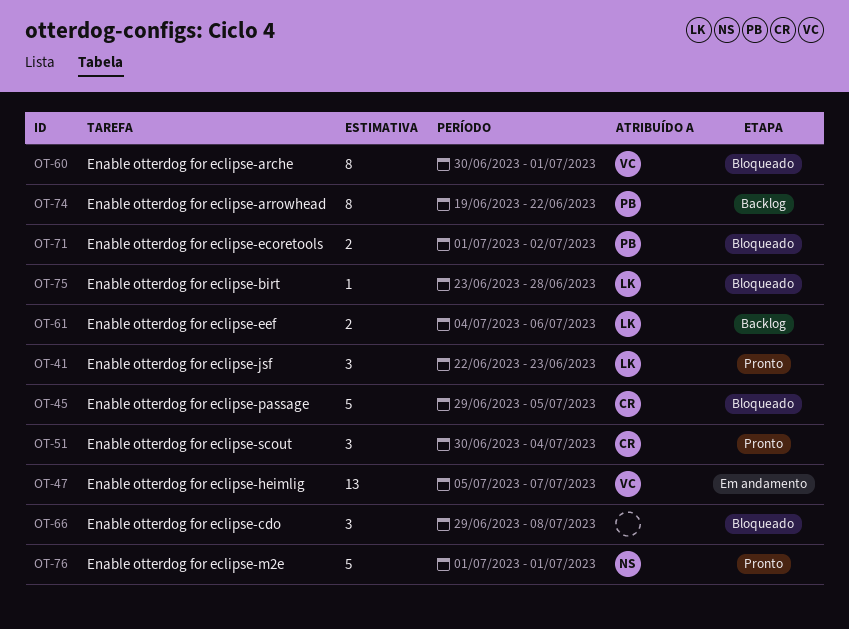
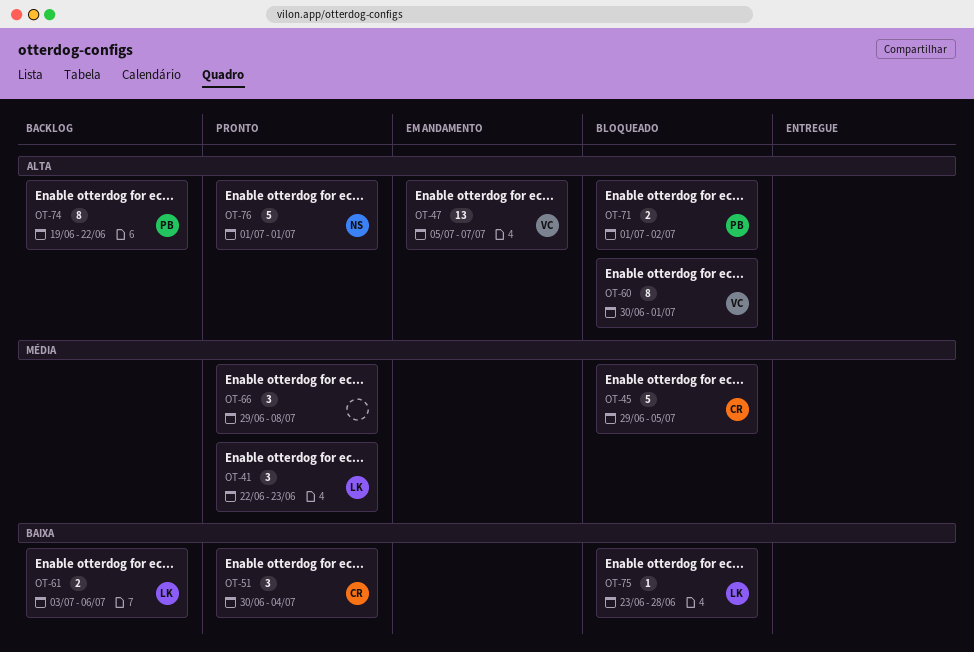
OT-61, start: Jul 4 -> Jul 3
OT-66, status: Bloqueado -> Pronto

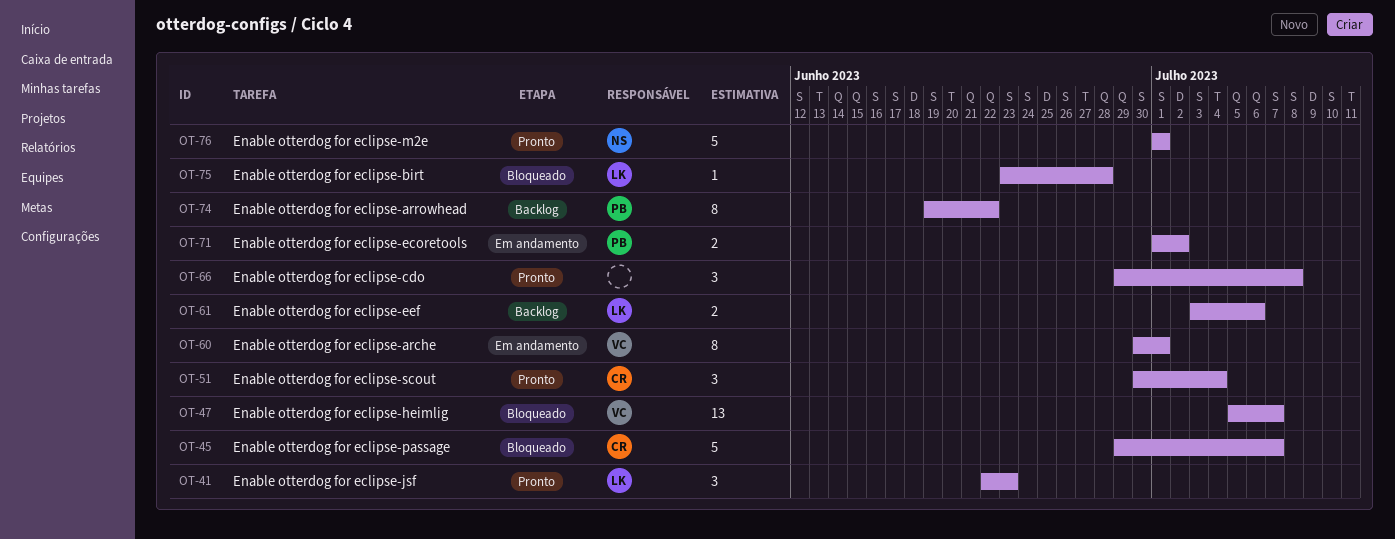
OT-45, due: Jul 5 -> Jul 7
OT-47, status: Em andamento -> Bloqueado
OT-60, status: Bloqueado -> Em andamento
OT-71, status: Bloqueado -> Em andamento

